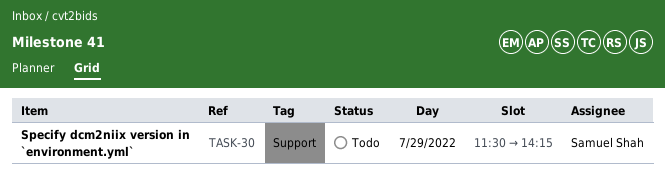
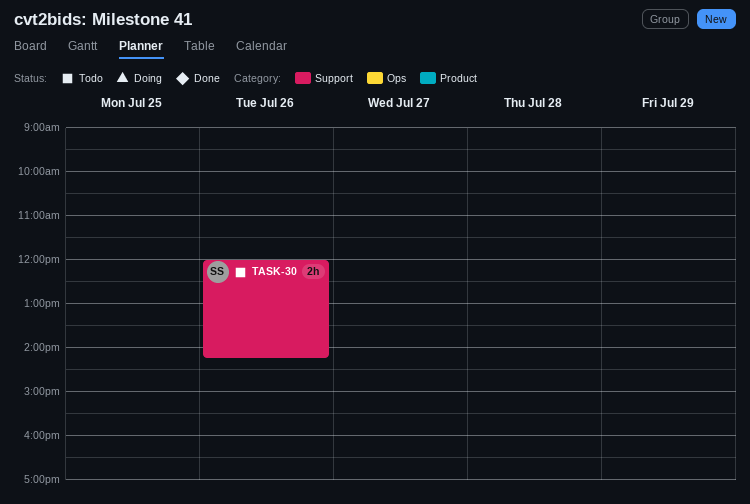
TASK-30, day: Jul 29 -> Jul 26
TASK-30, begins: 11:30 -> 12:00

